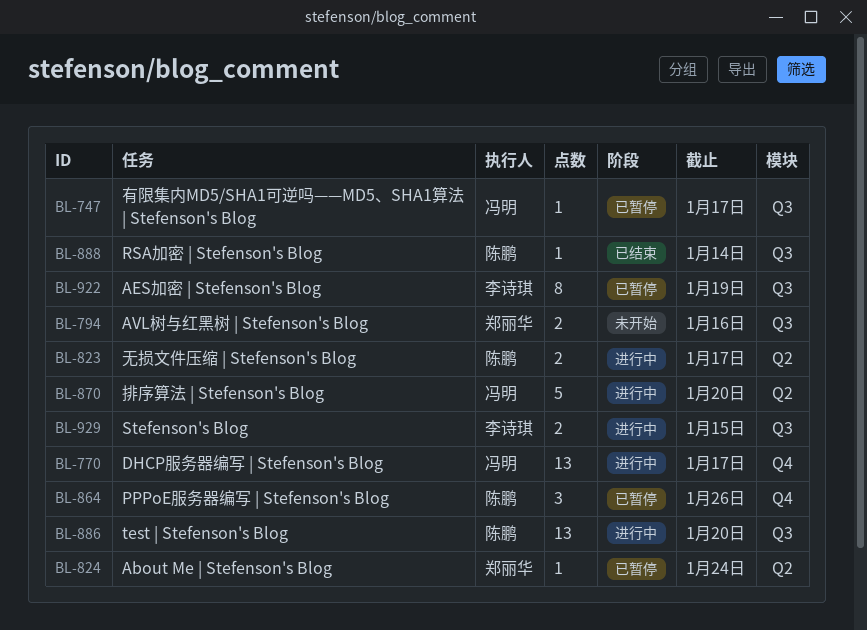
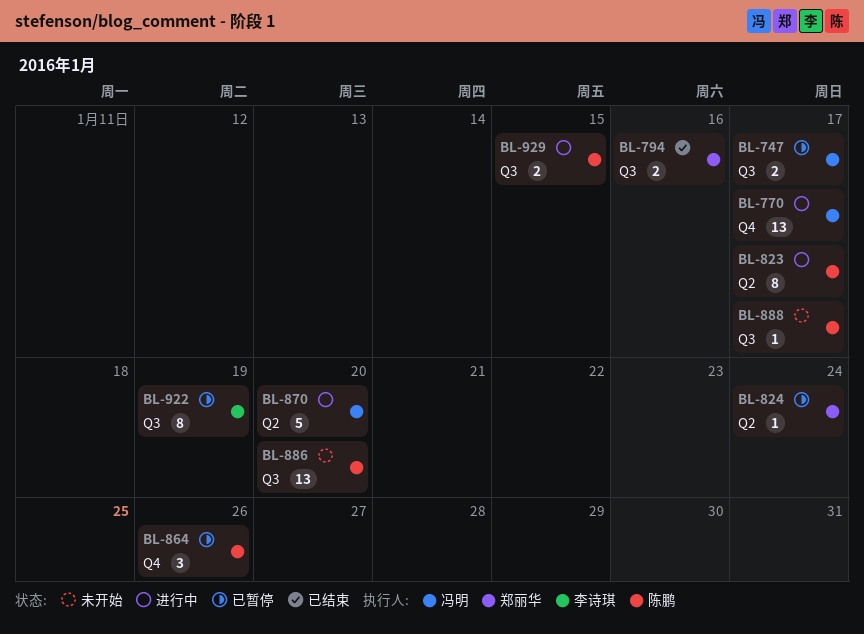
BL-747, estimate: 1 -> 2
BL-794, status: 未开始 -> 已结束
BL-823, estimate: 2 -> 8
BL-886, status: 进行中 -> 未开始
BL-888, status: 已结束 -> 未开始
BL-888, due: Jan 14 -> Jan 17
BL-929, owner: 李诗琪 -> 陈鹏

